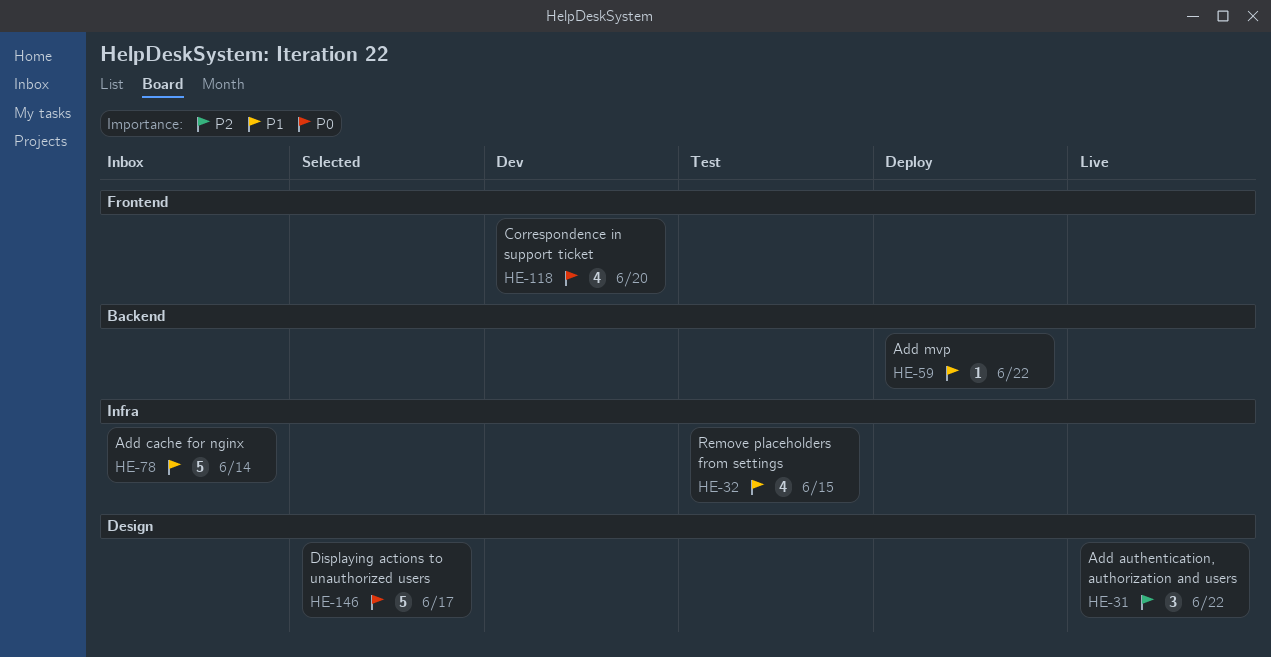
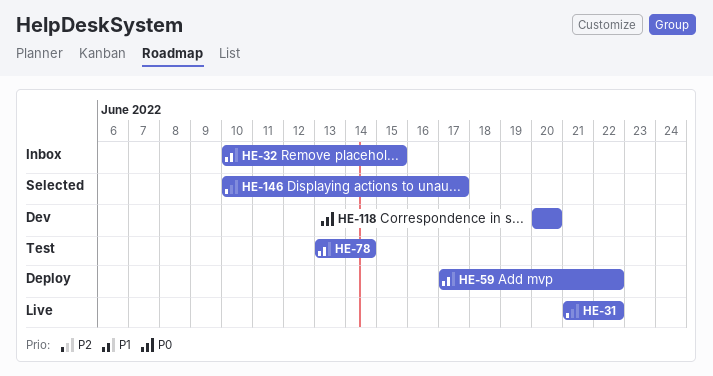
HE-32, status: Test -> Inbox
HE-78, status: Inbox -> Test
HE-146, priority: P0 -> P2

